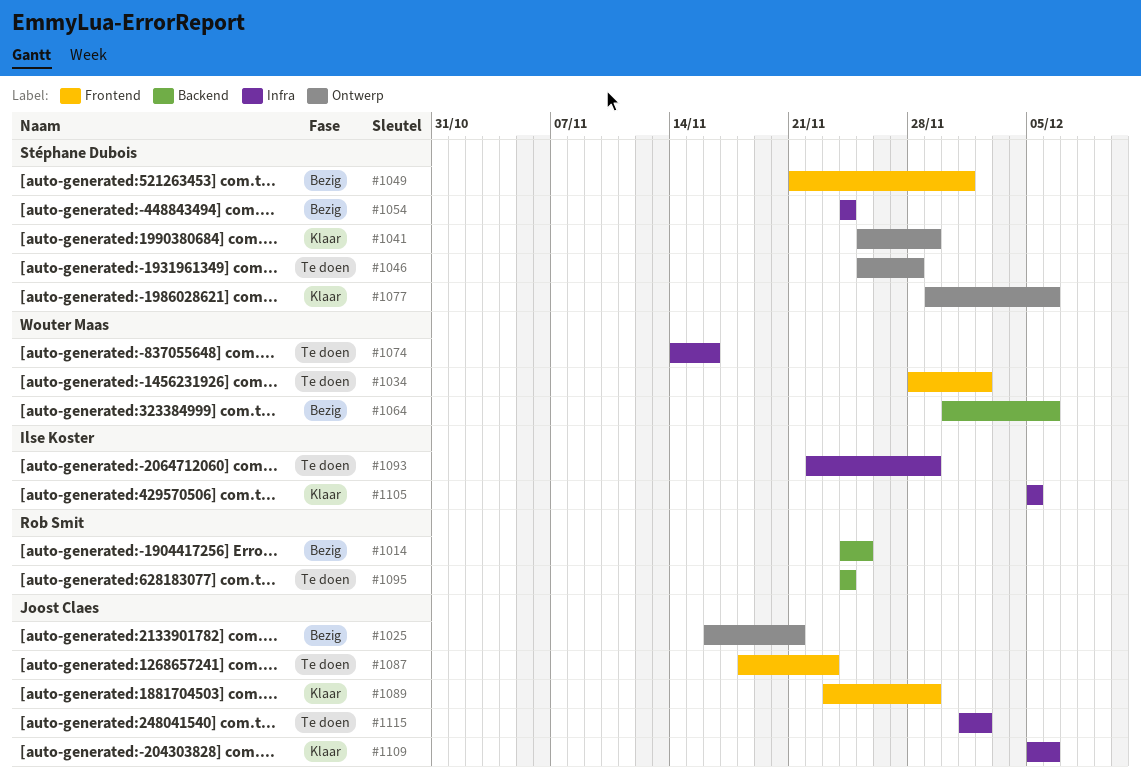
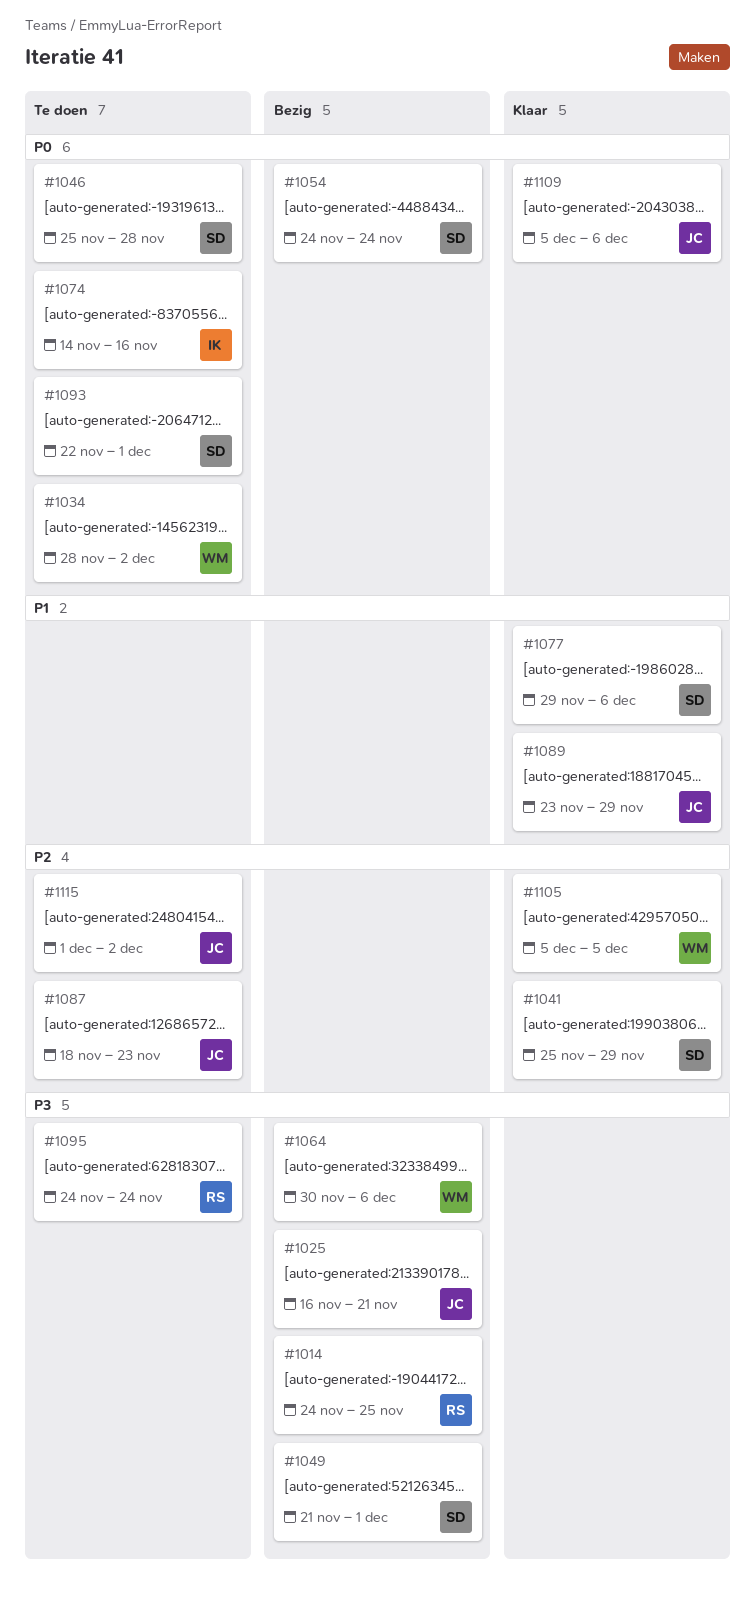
#1074, owner: Wouter Maas -> Ilse Koster
#1093, owner: Ilse Koster -> Stéphane Dubois
#1093, due: Nov 29 -> Dec 1
#1105, owner: Ilse Koster -> Wouter Maas

